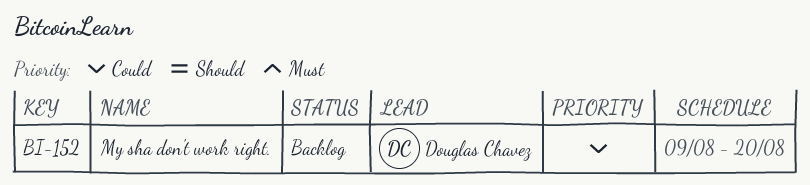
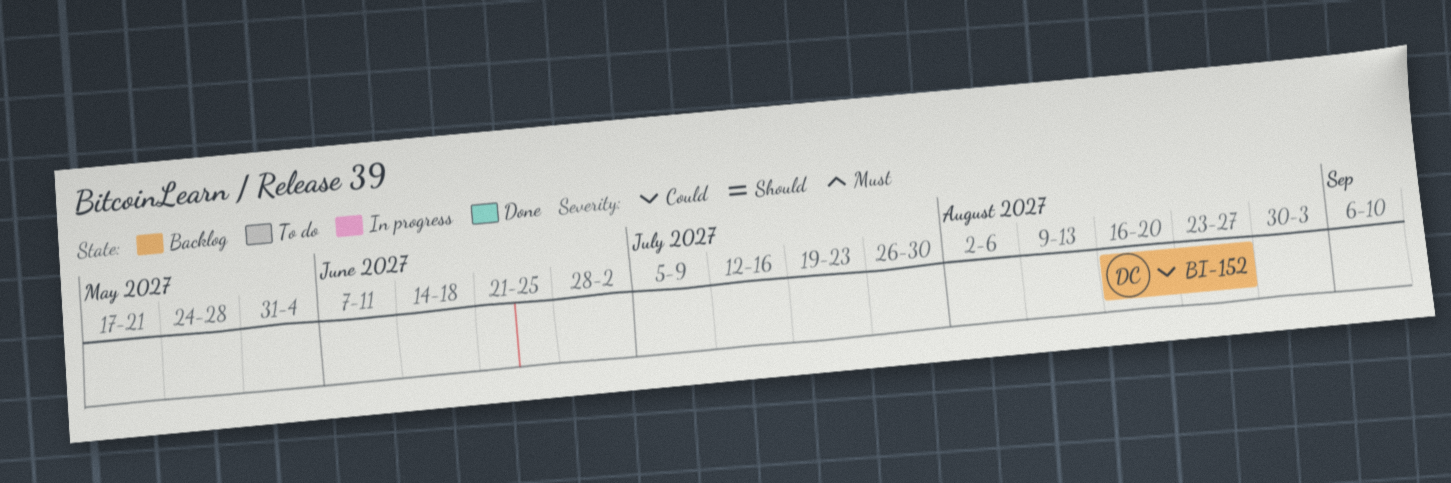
BI-152, start: Aug 9 -> Aug 16
BI-152, due: Aug 20 -> Aug 27

